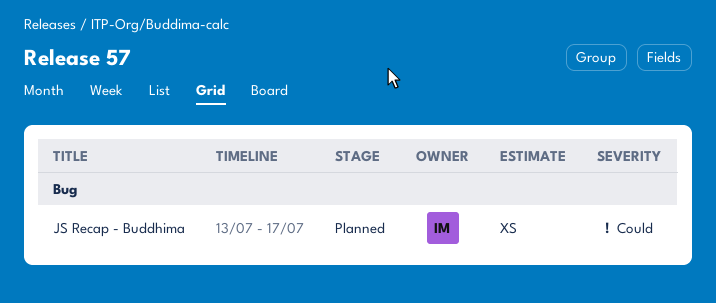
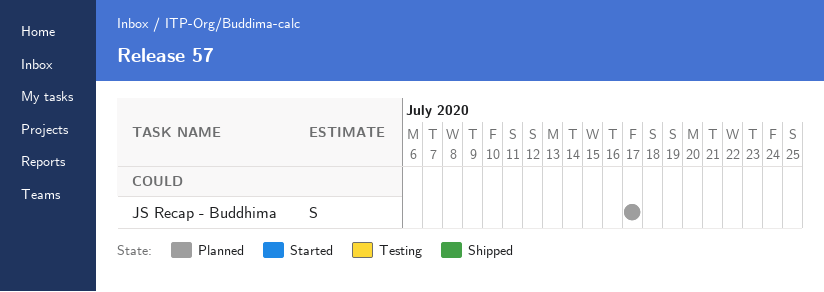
JS Recap - Buddhima, estimate: XS -> S
JS Recap - Buddhima, start: Jul 13 -> Jul 17

